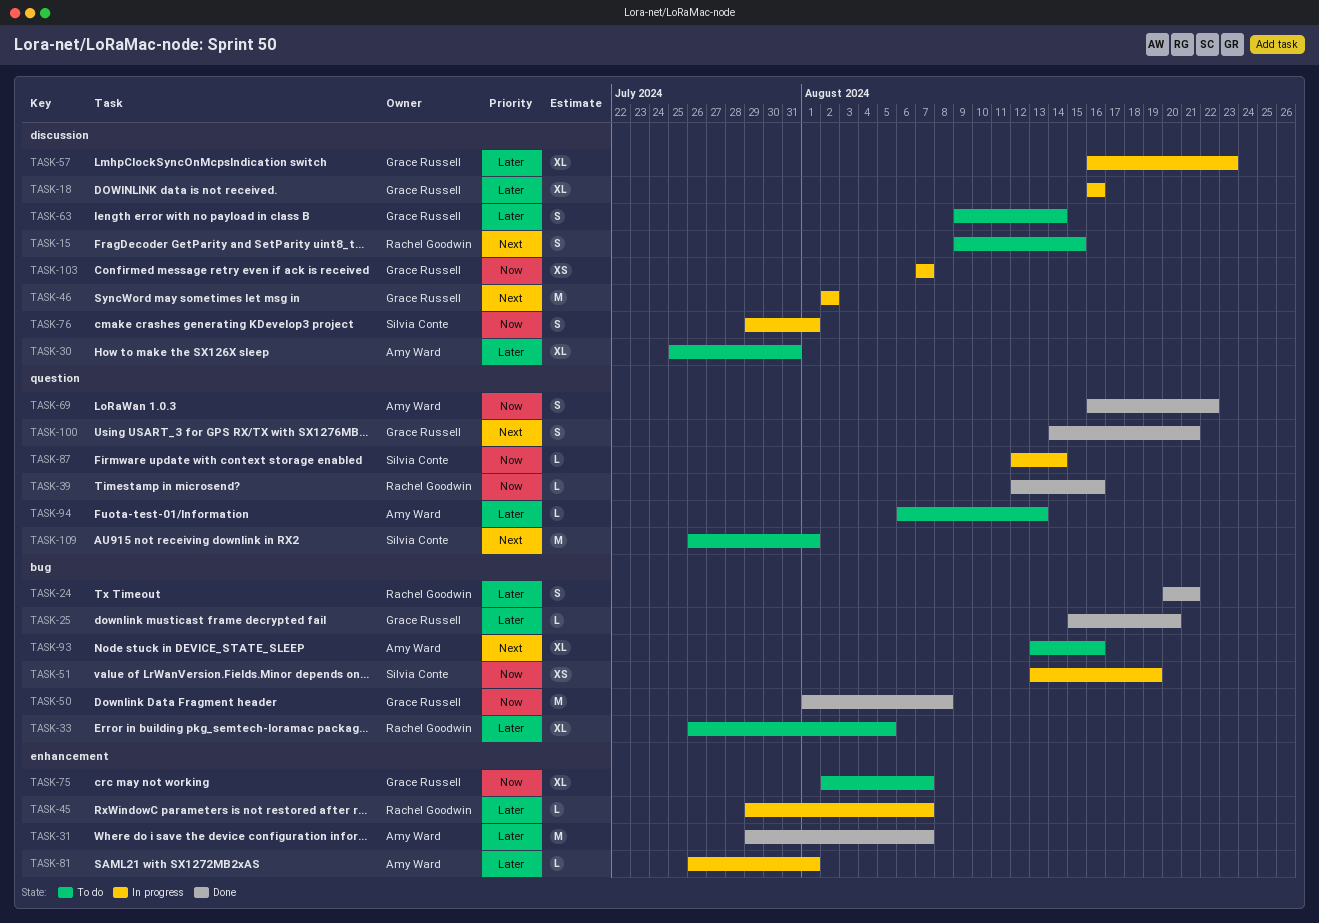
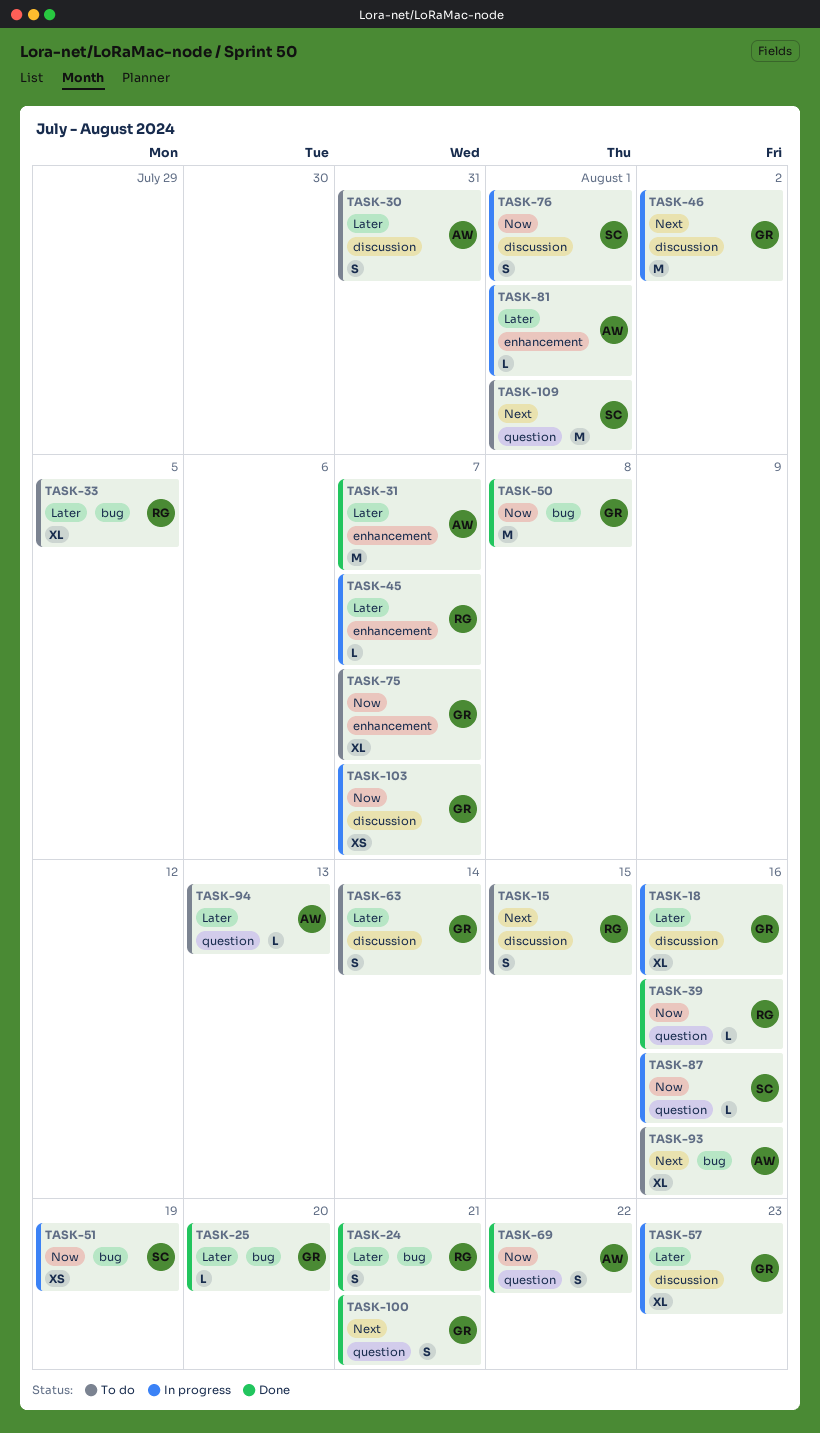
TASK-30, estimate: XL -> S
TASK-87, due: Aug 14 -> Aug 16

